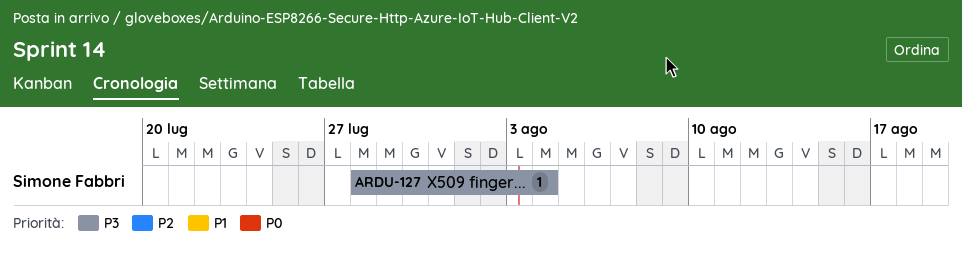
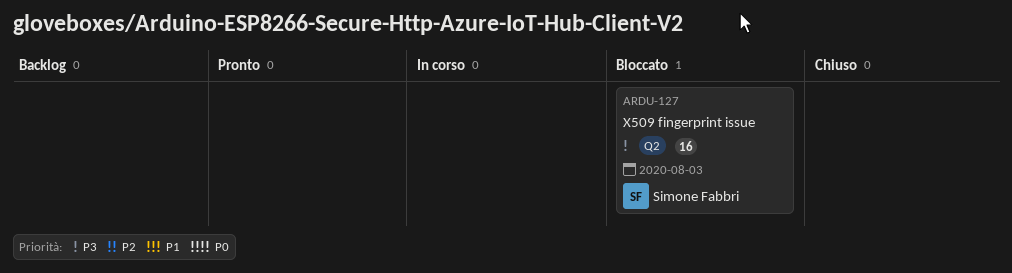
ARDU-127, estimate: 1 -> 16
ARDU-127, due: Aug 4 -> Aug 3

